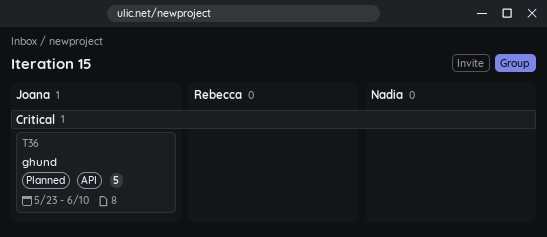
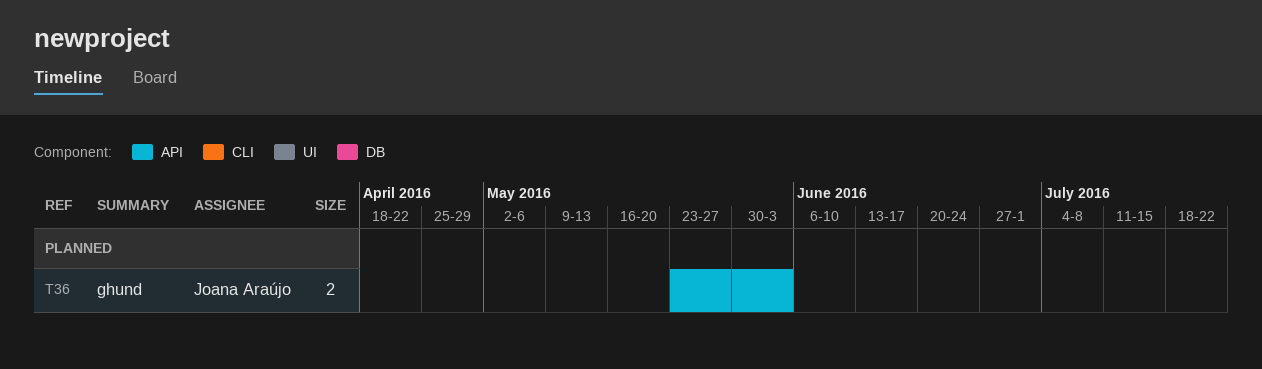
T36, estimate: 5 -> 2
T36, due: Jun 10 -> Jun 3

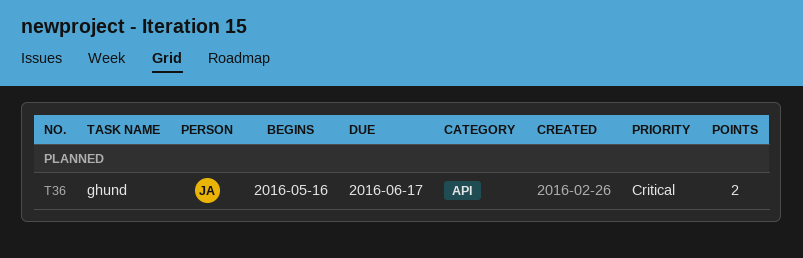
T36, start: May 23 -> May 16
T36, due: Jun 3 -> Jun 17

